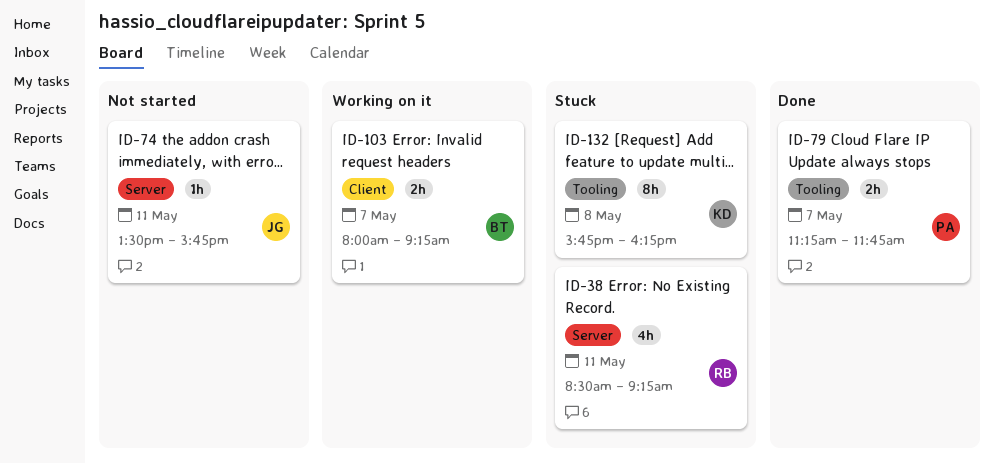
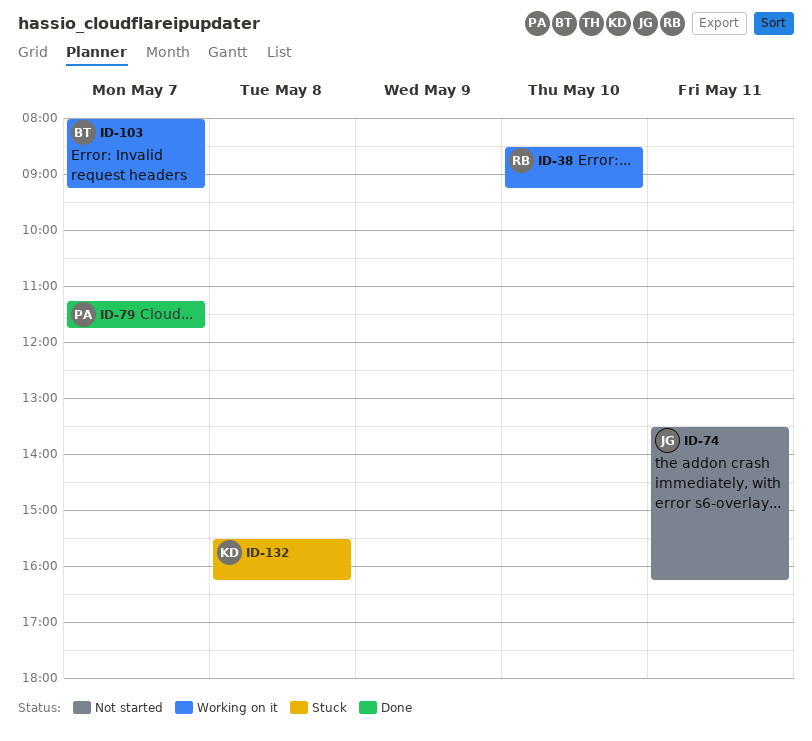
ID-38, status: Stuck -> Working on it
ID-38, day: May 11 -> May 10
ID-74, ends: 15:45 -> 16:15
ID-132, begins: 15:45 -> 15:30

